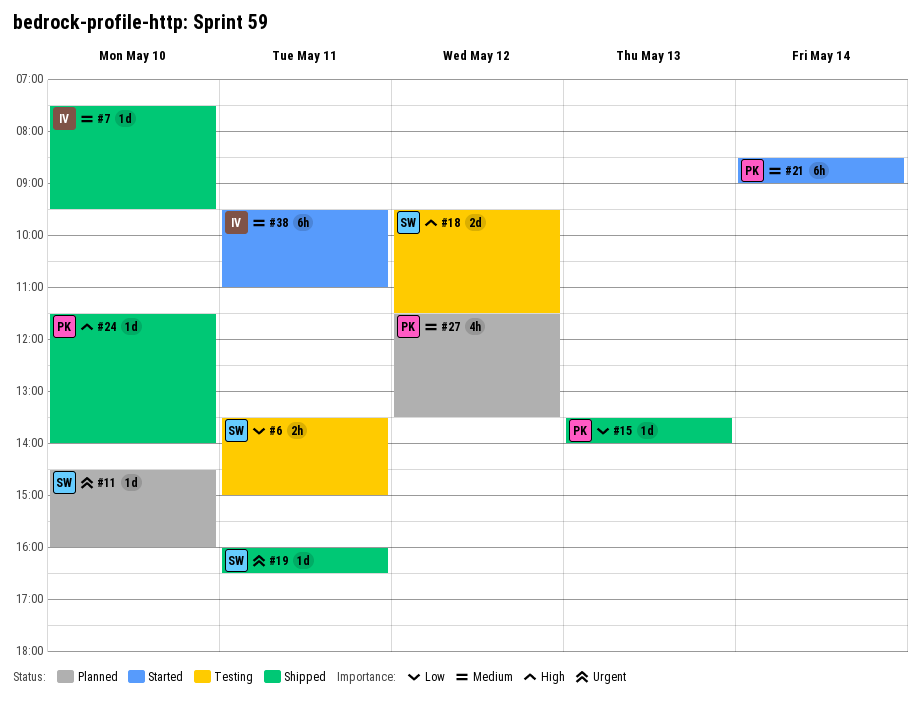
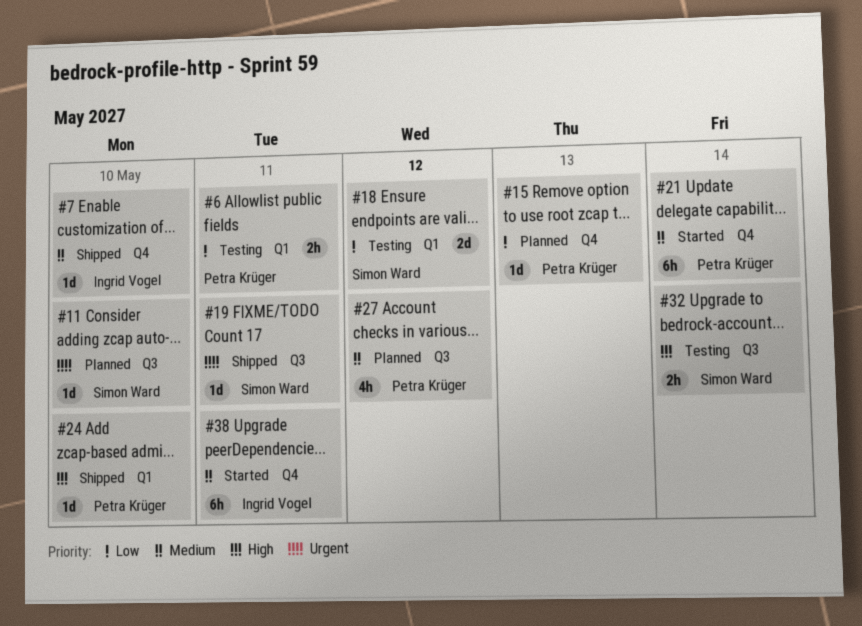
#6, owner: Simon Ward -> Petra Krüger
#15, status: Shipped -> Planned
#18, priority: High -> Low
#32: none -> present

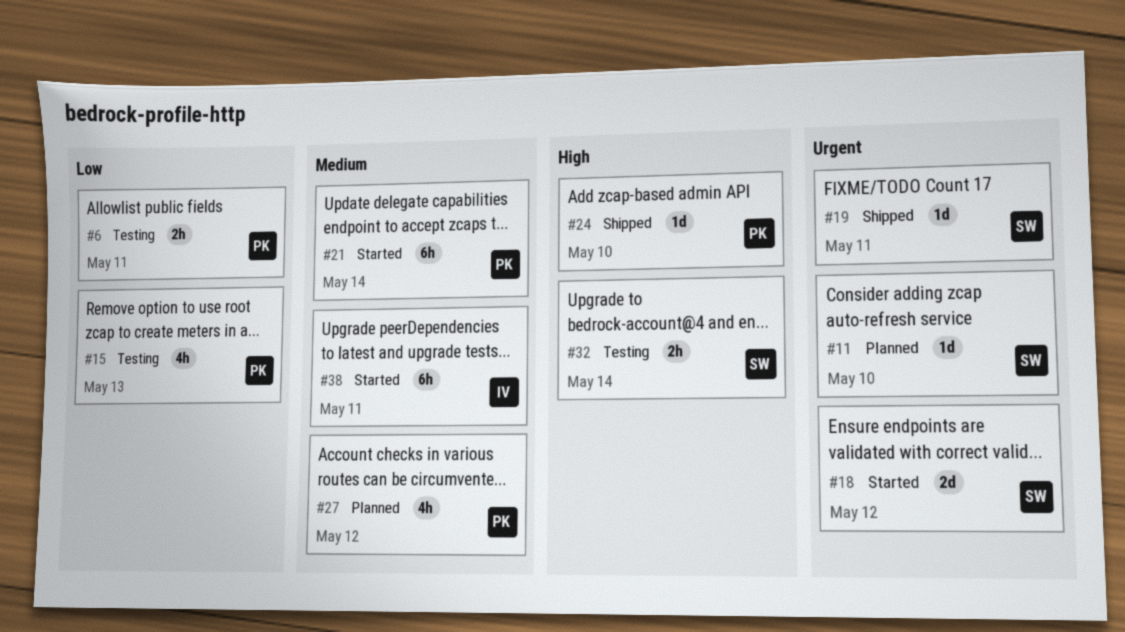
#7: present -> none
#15, status: Planned -> Testing
#15, estimate: 1d -> 4h
#18, status: Testing -> Started
#18, priority: Low -> Urgent

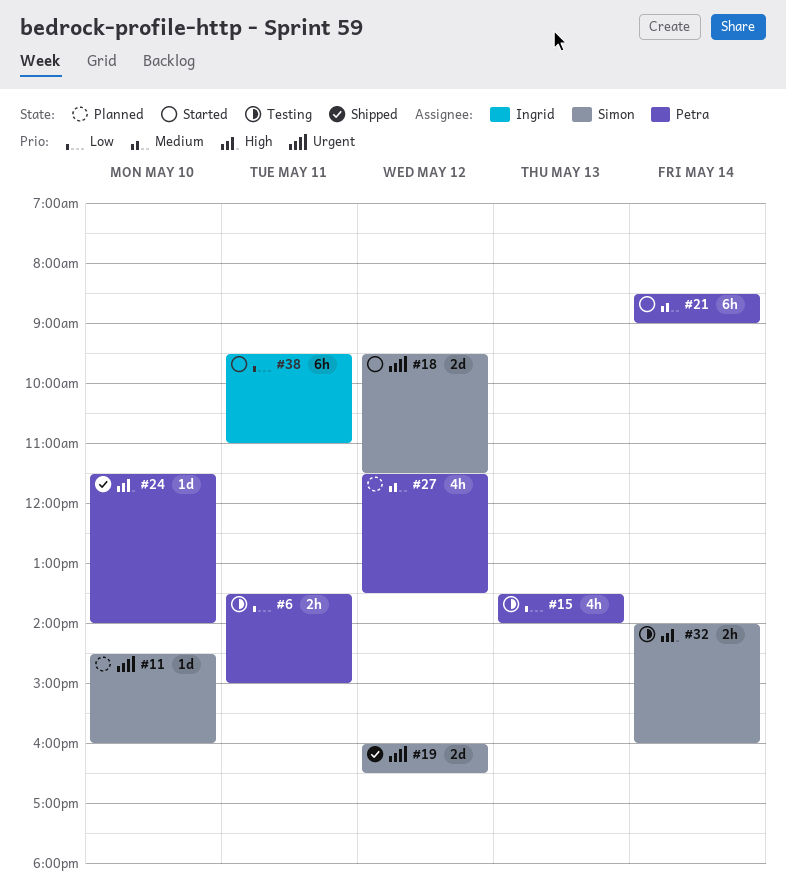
#19, estimate: 1d -> 2d
#19, day: May 11 -> May 12
#38, priority: Medium -> Low

